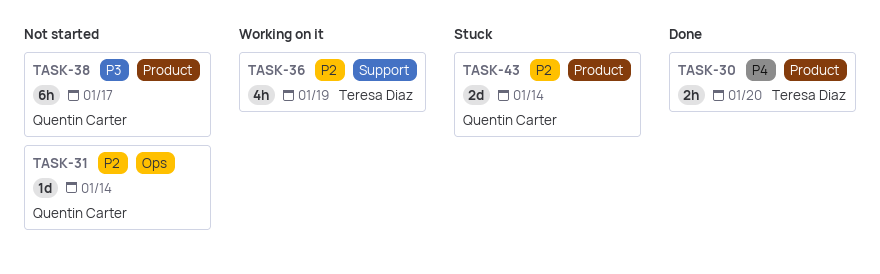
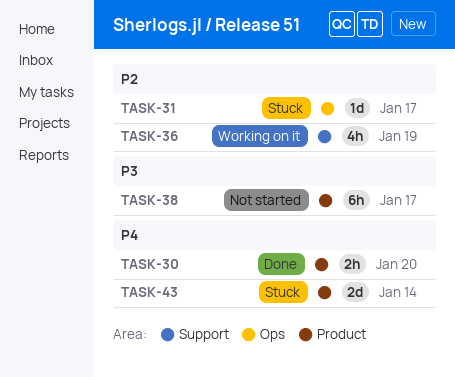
TASK-31, status: Not started -> Stuck
TASK-31, due: Jan 14 -> Jan 17
TASK-43, priority: P2 -> P4

